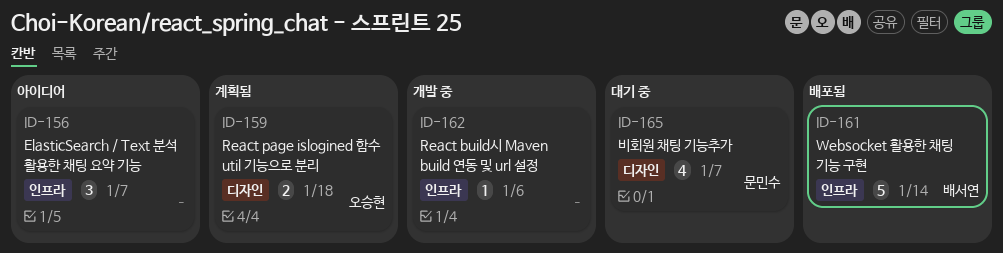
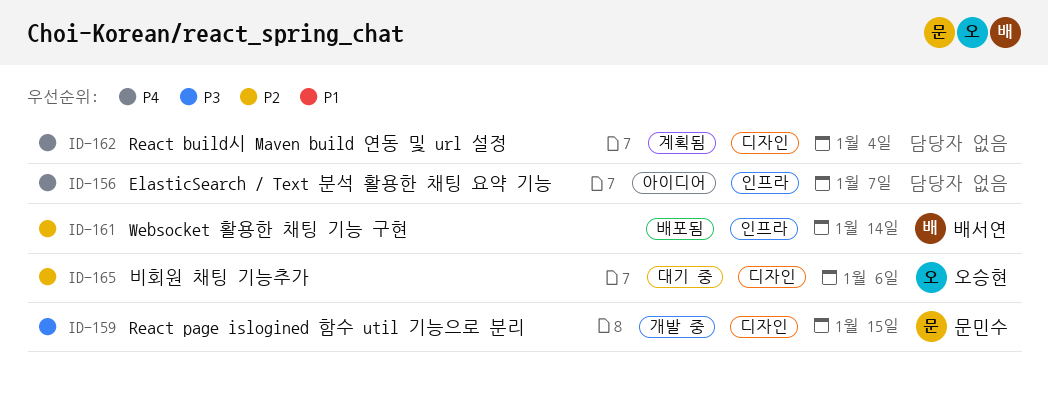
ID-159, status: 계획됨 -> 개발 중
ID-159, owner: 오승현 -> 문민수
ID-159, due: Jan 18 -> Jan 15
ID-162, status: 개발 중 -> 계획됨
ID-162, label: 인프라 -> 디자인
ID-162, due: Jan 6 -> Jan 4
ID-165, owner: 문민수 -> 오승현
ID-165, due: Jan 7 -> Jan 6

